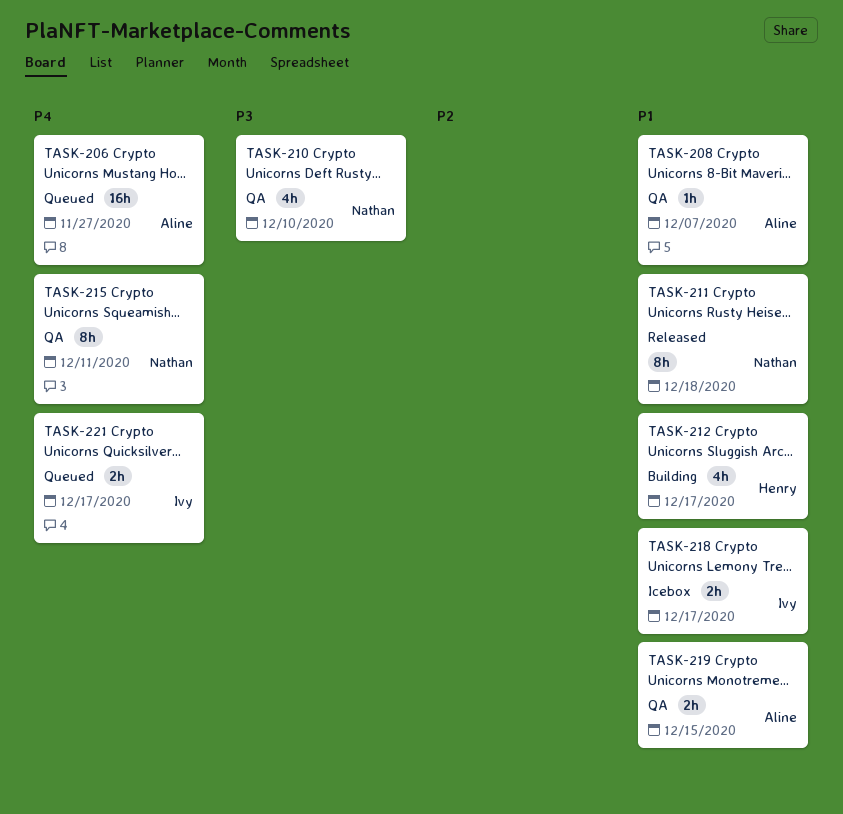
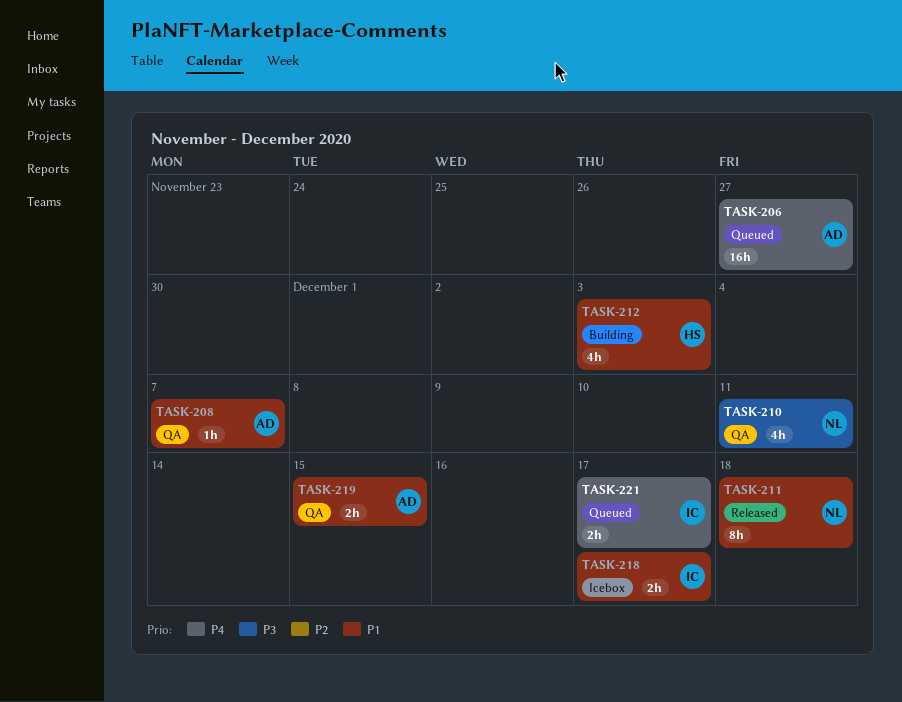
TASK-210, due: Dec 10 -> Dec 11
TASK-212, due: Dec 17 -> Dec 3
TASK-215: present -> none

